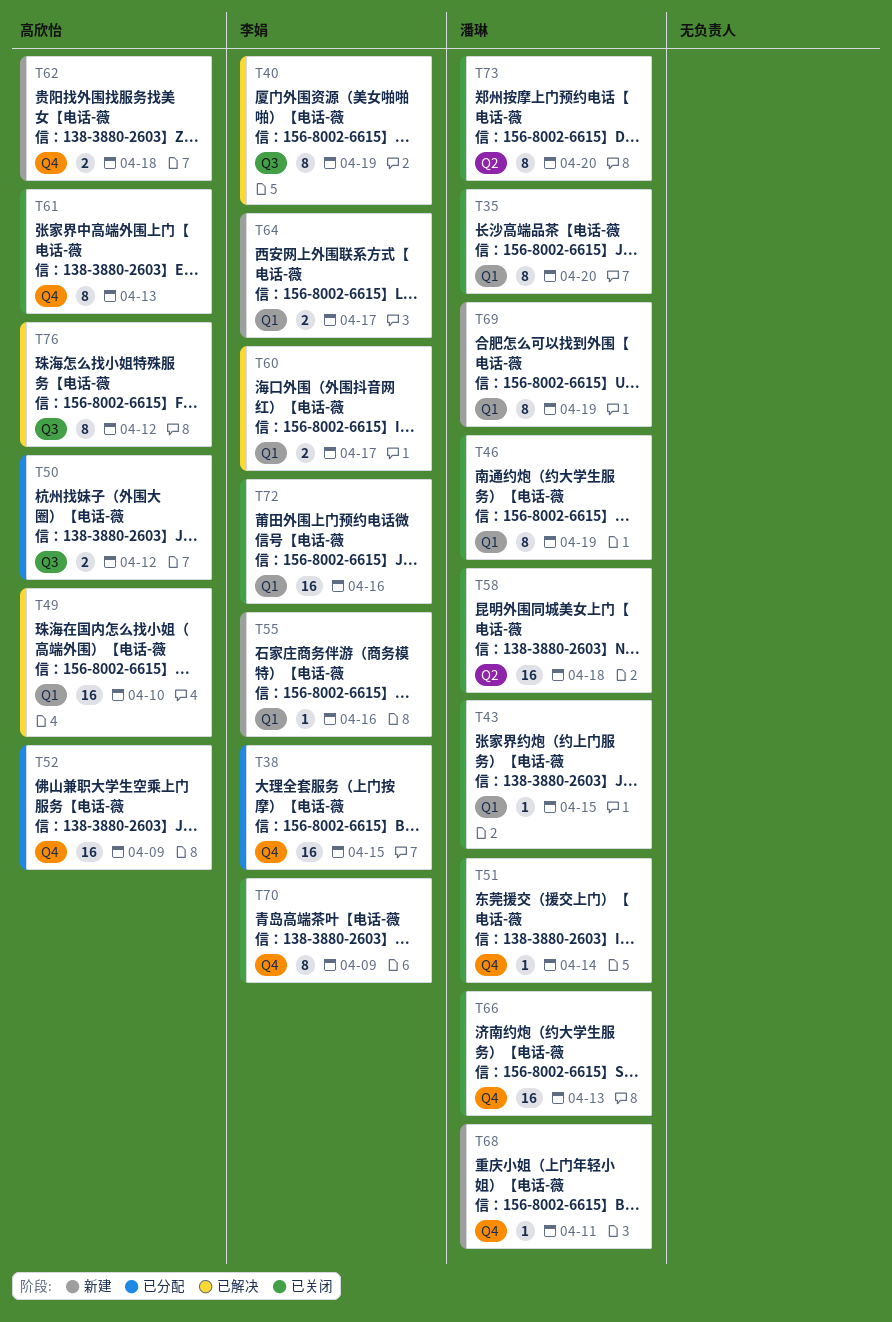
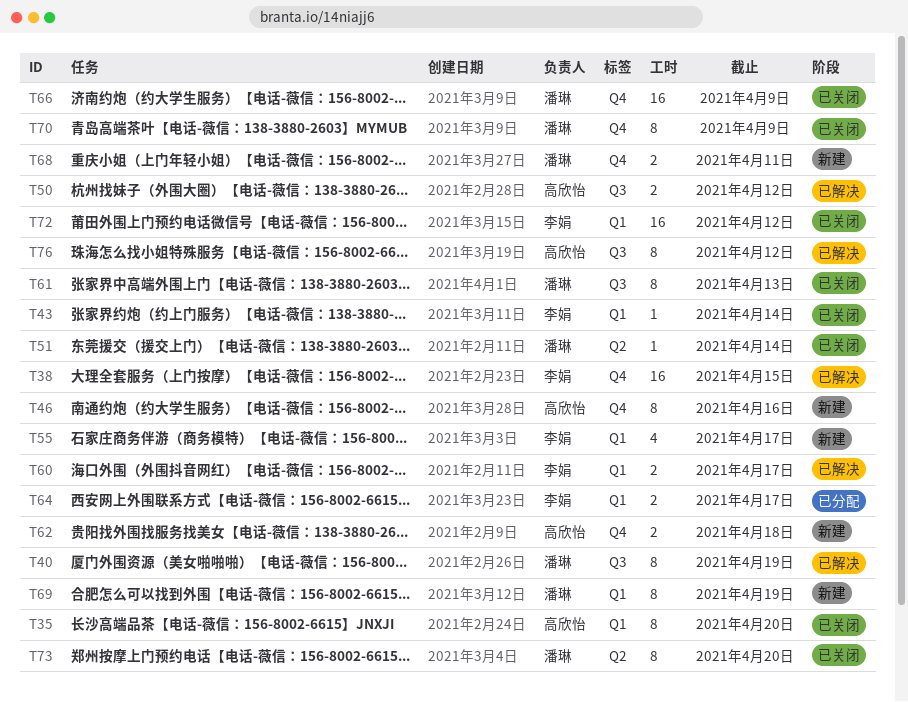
T35, owner: 潘琳 -> 高欣怡
T38, status: 已分配 -> 已解决
T40, owner: 李娟 -> 潘琳
T43, owner: 潘琳 -> 李娟
T43, due: Apr 15 -> Apr 14
T46, status: 已关闭 -> 新建
T46, owner: 潘琳 -> 高欣怡
T46, label: Q1 -> Q4
T46, due: Apr 19 -> Apr 16
T49: present -> none
T50, status: 已分配 -> 已解决
T51, label: Q4 -> Q2
T52: present -> none
T55, estimate: 1 -> 4
T55, due: Apr 16 -> Apr 17
T58: present -> none
T61, owner: 高欣怡 -> 潘琳
T61, label: Q4 -> Q3
T64, status: 新建 -> 已分配
T66, due: Apr 13 -> Apr 9
T68, estimate: 1 -> 2
T70, owner: 李娟 -> 潘琳
T72, due: Apr 16 -> Apr 12

